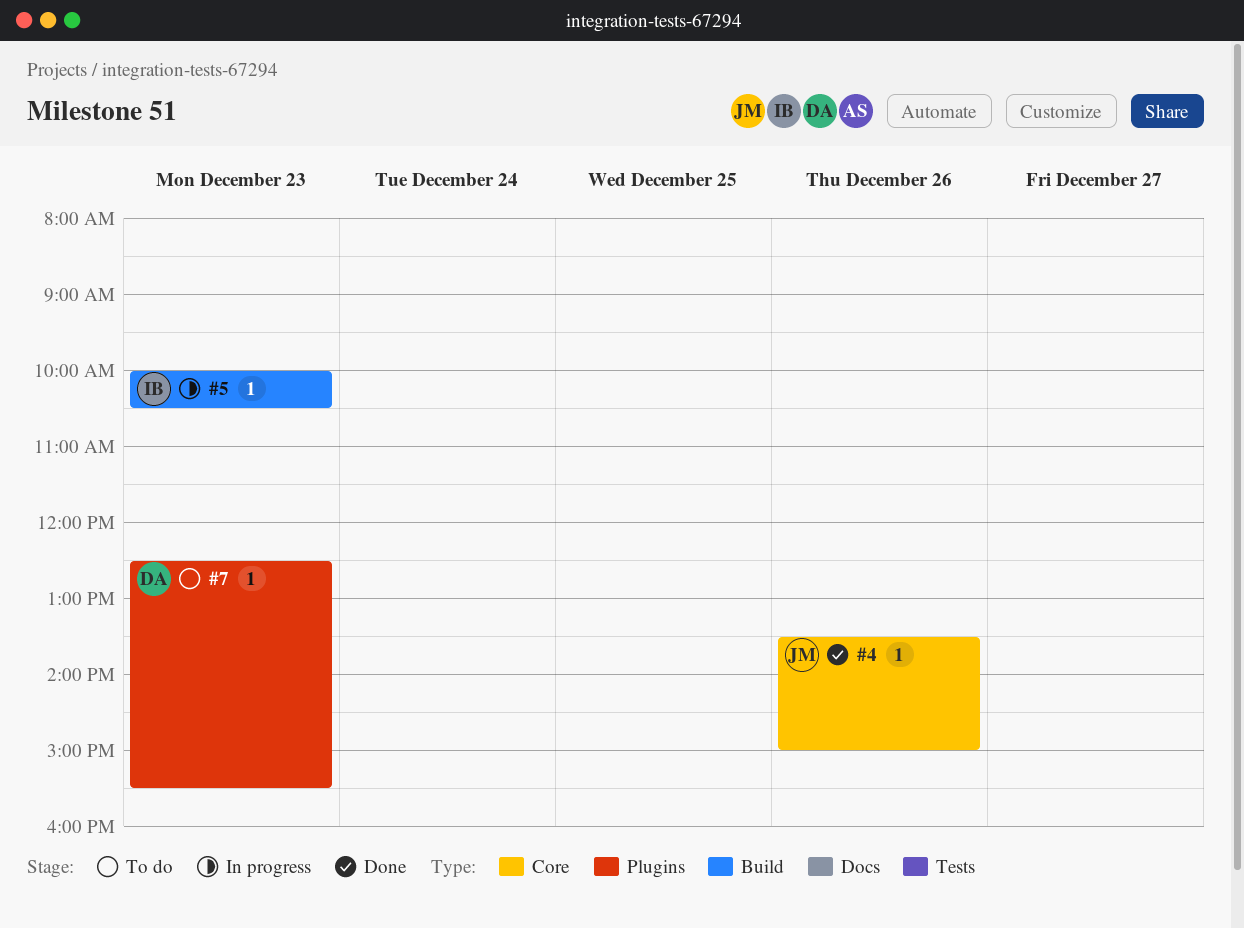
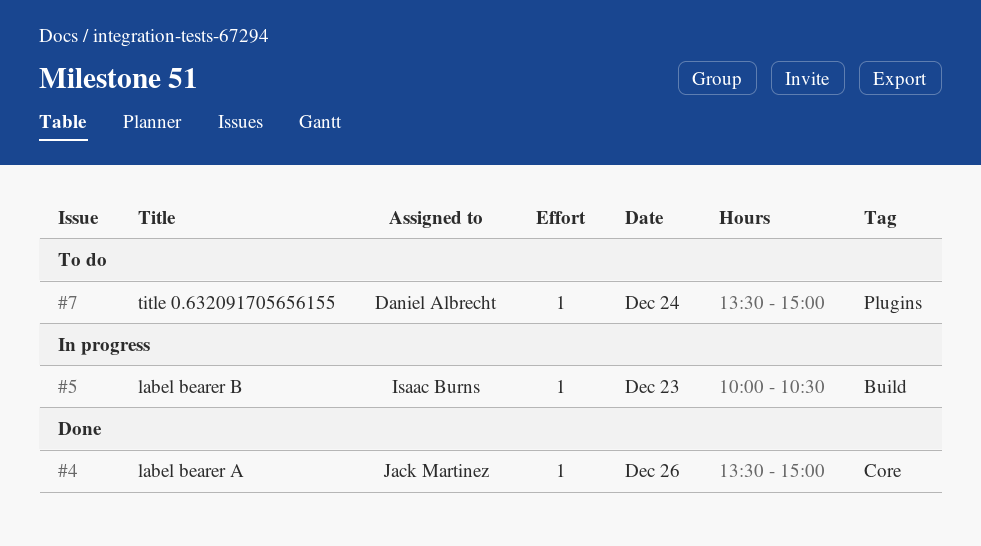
#7, day: Dec 23 -> Dec 24
#7, begins: 12:30 -> 13:30
#7, ends: 15:30 -> 15:00

